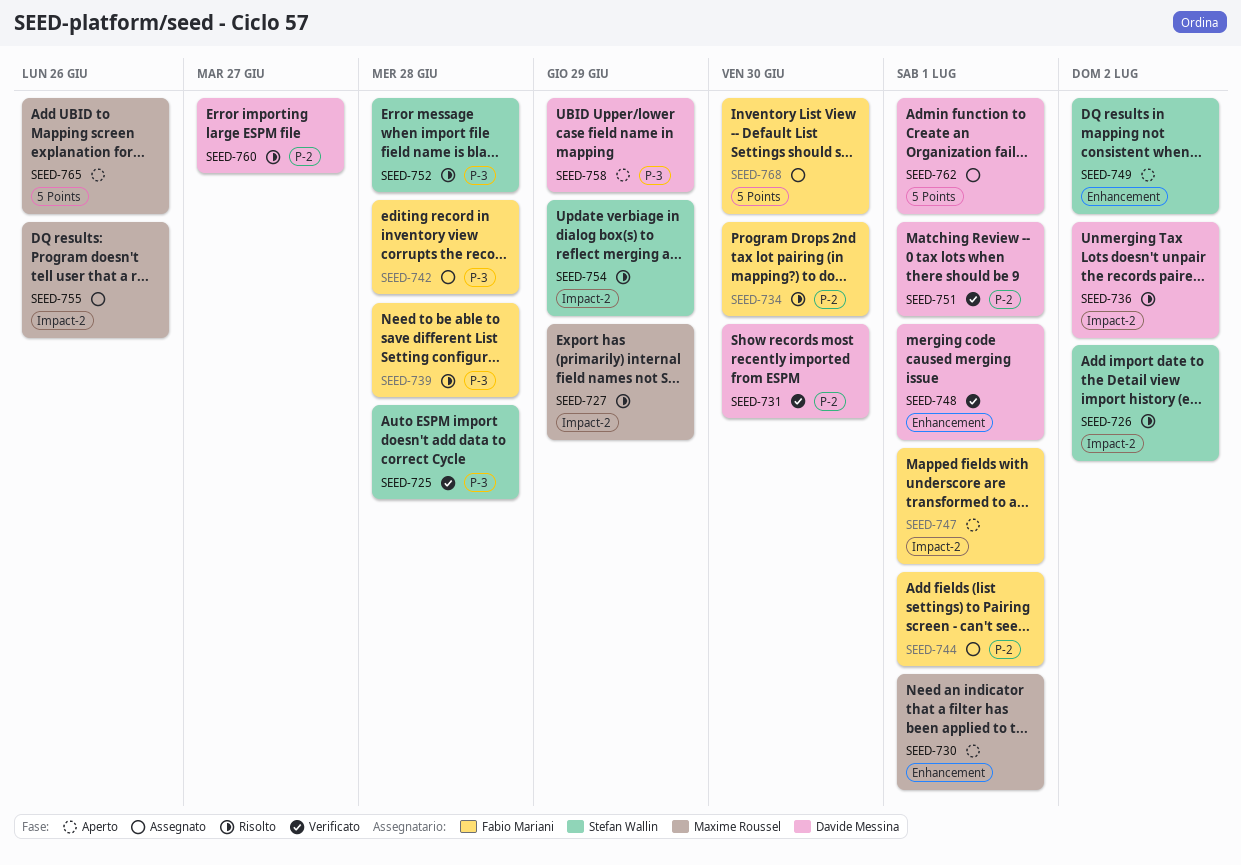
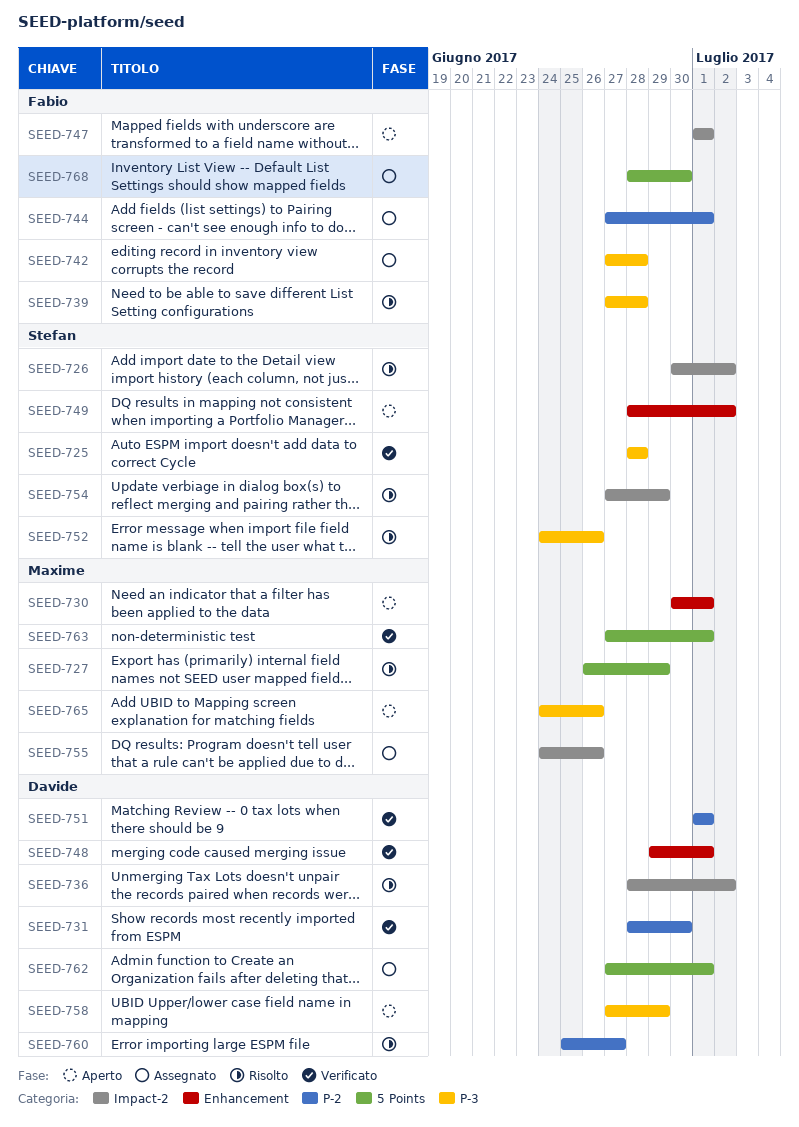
SEED-727, label: Impact-2 -> 5 Points
SEED-734: present -> none
SEED-752, due: Jun 28 -> Jun 26
SEED-763: none -> present
SEED-765, label: 5 Points -> P-3

